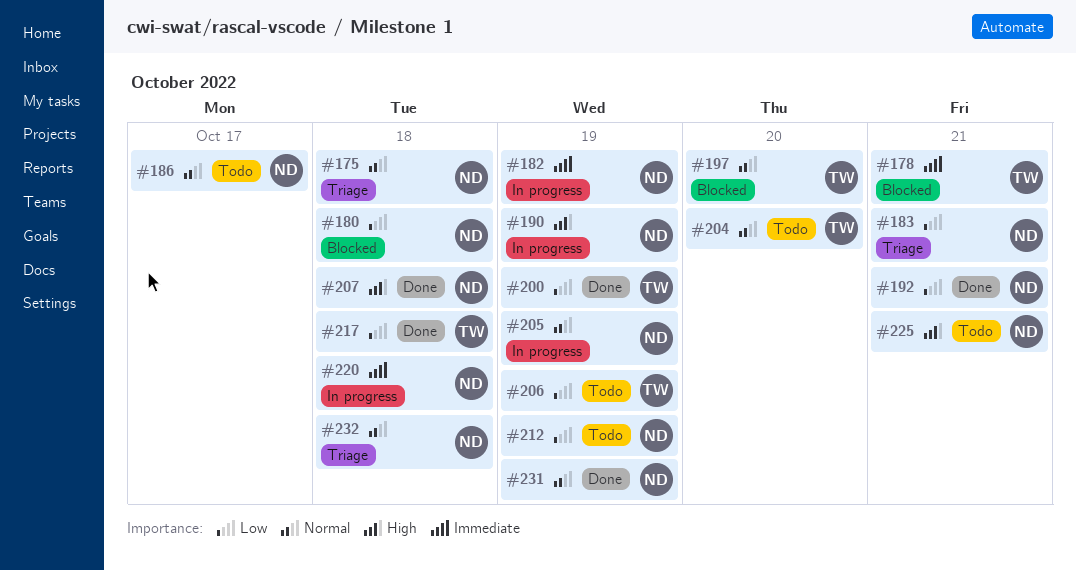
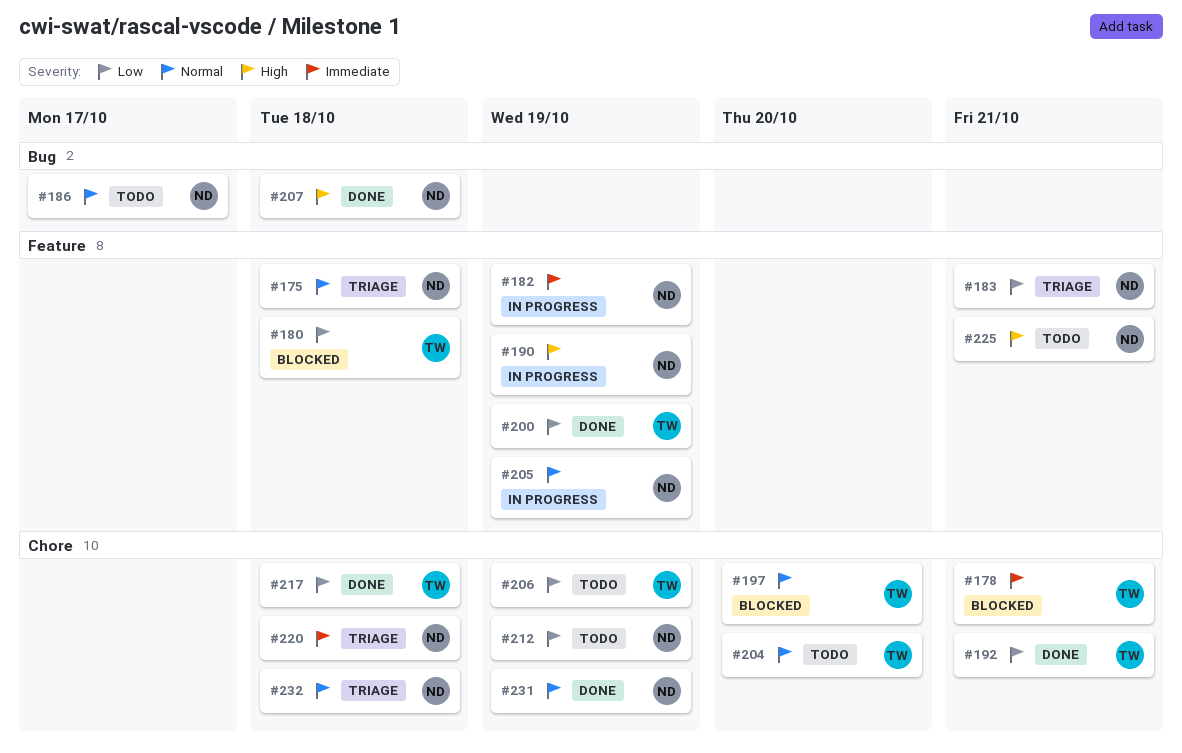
#180, owner: ND -> TW
#192, owner: ND -> TW
#220, status: In progress -> Triage

